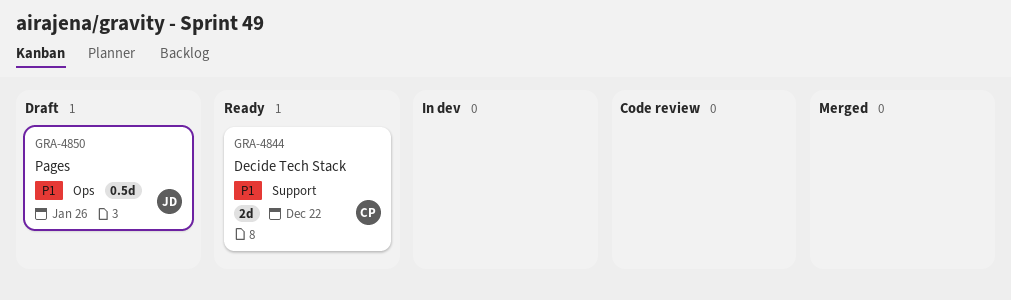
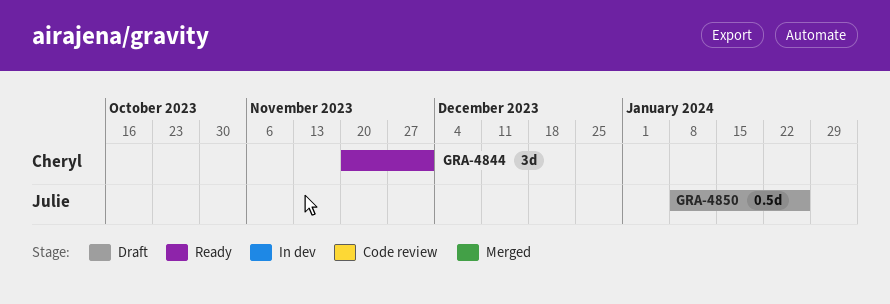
GRA-4844, estimate: 2d -> 3d
GRA-4844, due: Dec 22 -> Dec 1

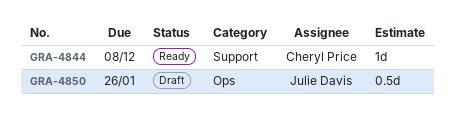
GRA-4844, estimate: 3d -> 1d
GRA-4844, due: Dec 1 -> Dec 8

